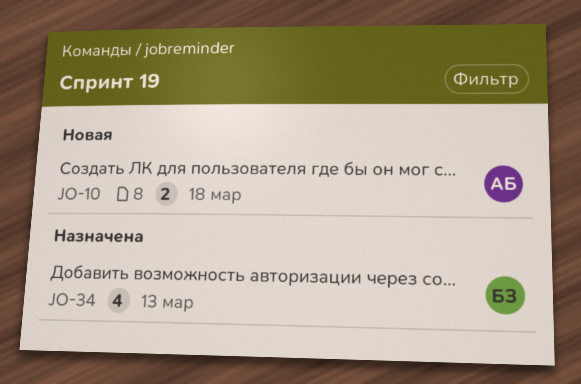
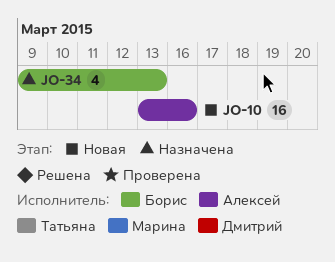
JO-10, estimate: 2 -> 16
JO-10, due: Mar 18 -> Mar 16

